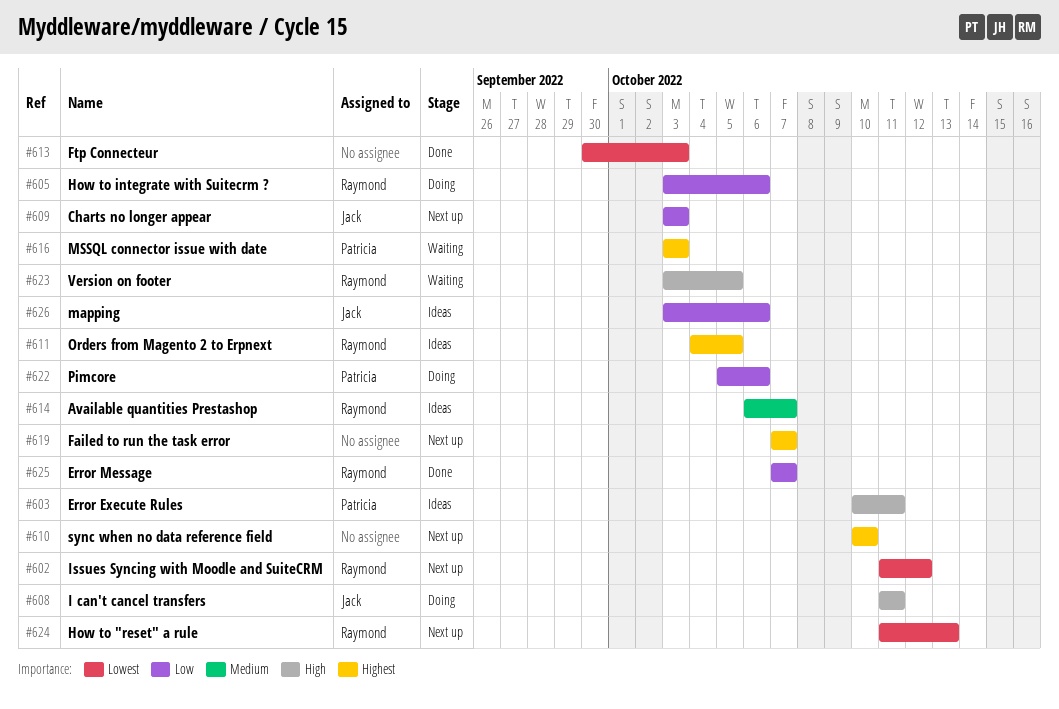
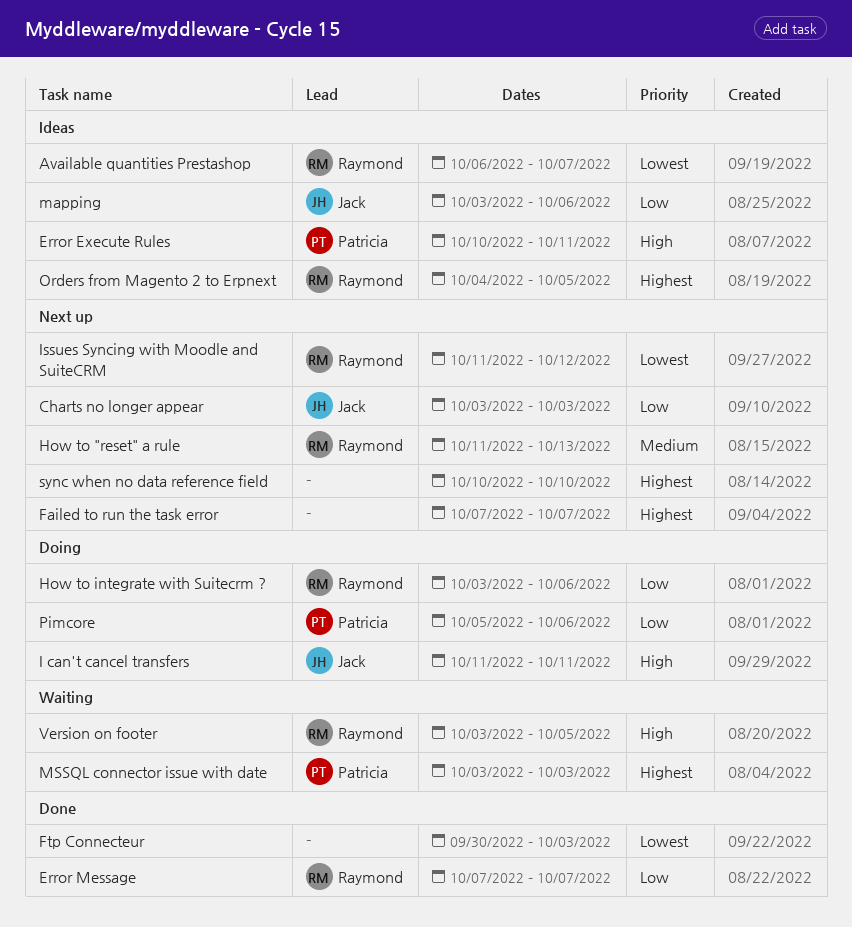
Available quantities Prestashop, priority: Medium -> Lowest
How to "reset" a rule, priority: Lowest -> Medium

